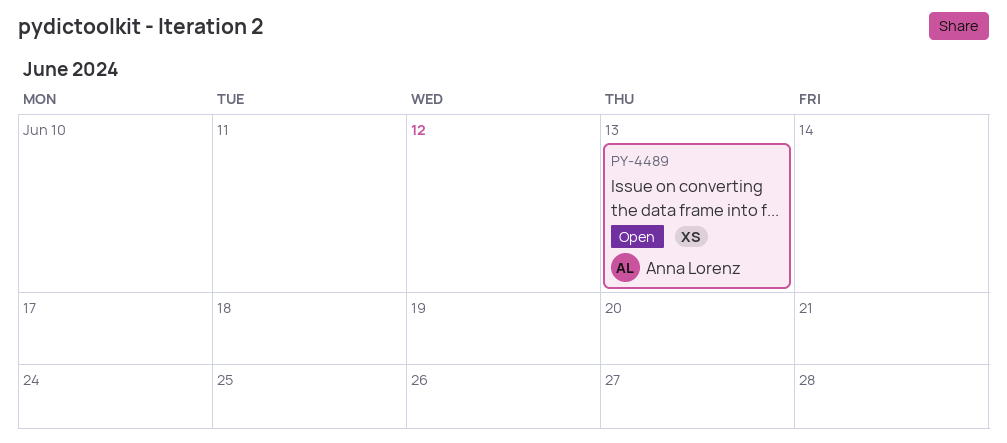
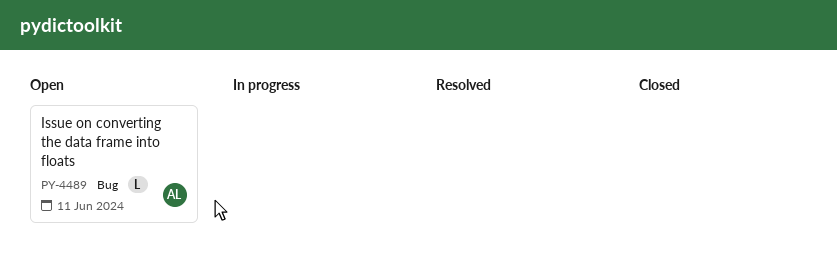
PY-4489, estimate: XS -> L
PY-4489, due: Jun 13 -> Jun 11

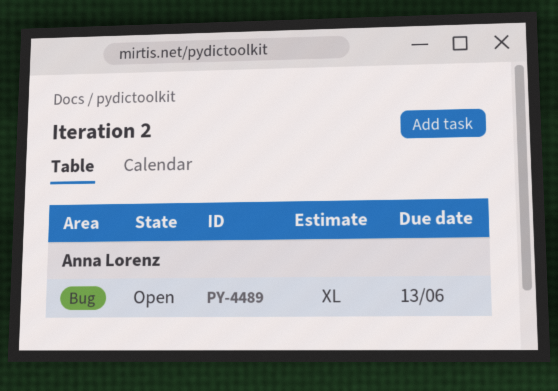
PY-4489, estimate: L -> XL
PY-4489, due: Jun 11 -> Jun 13

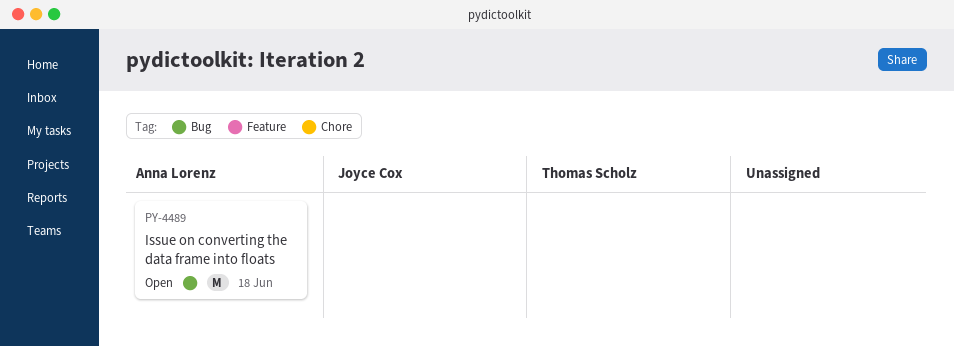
PY-4489, estimate: XL -> M
PY-4489, due: Jun 13 -> Jun 18

